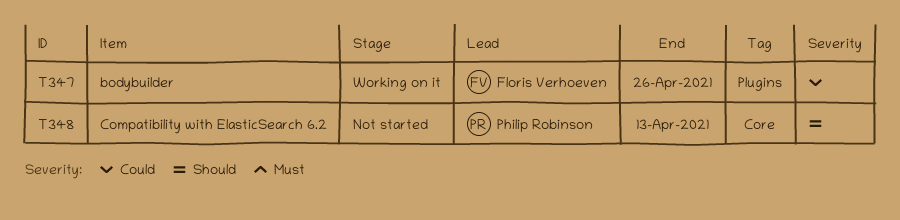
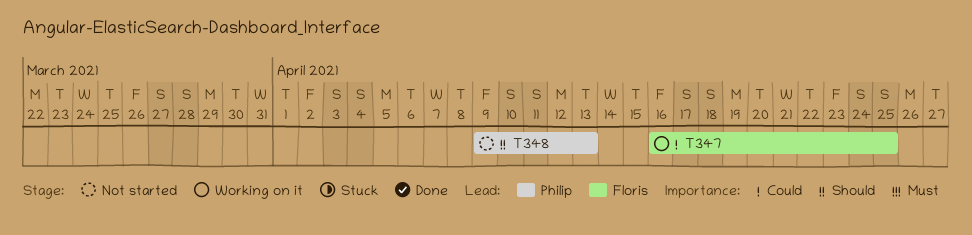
T347, due: Apr 26 -> Apr 25

